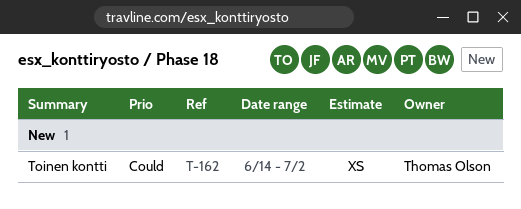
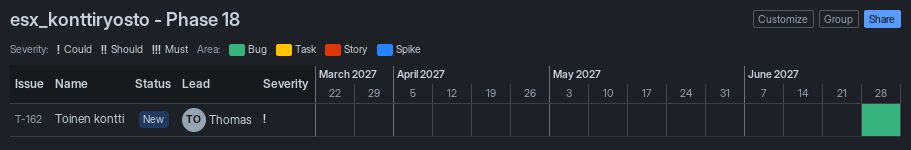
T-162, start: Jun 14 -> Jun 28

